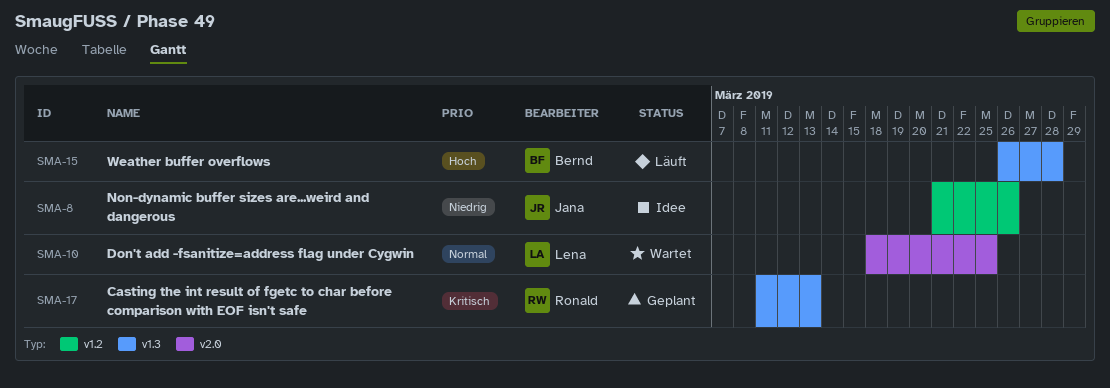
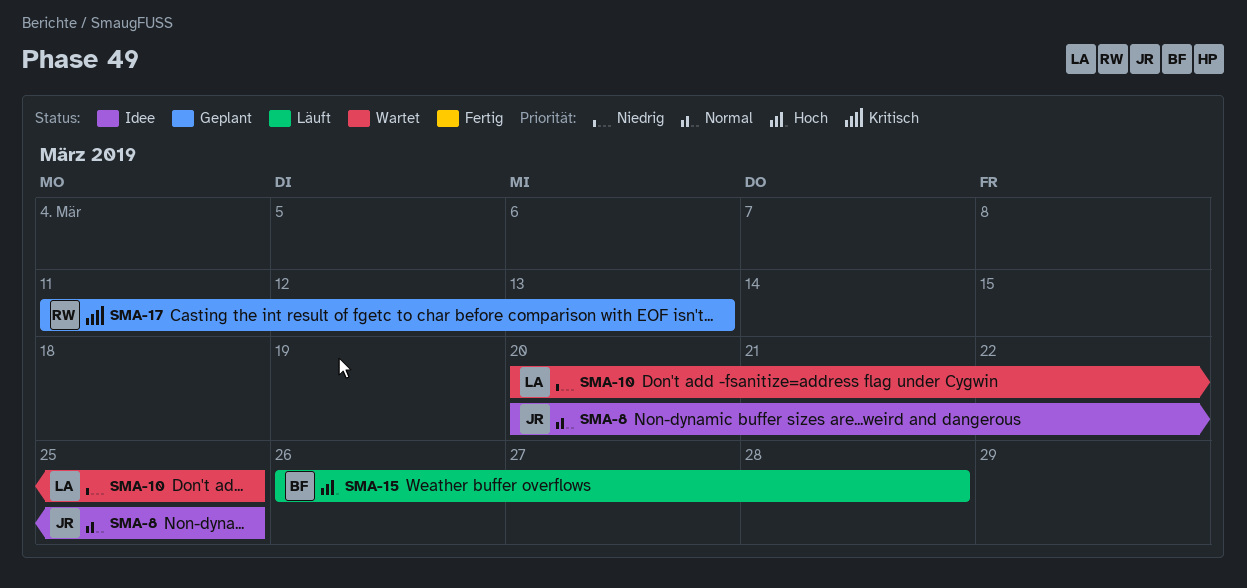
SMA-8, priority: Niedrig -> Normal
SMA-8, start: Mar 21 -> Mar 20
SMA-8, due: Mar 26 -> Mar 25
SMA-10, priority: Normal -> Niedrig
SMA-10, start: Mar 18 -> Mar 20

